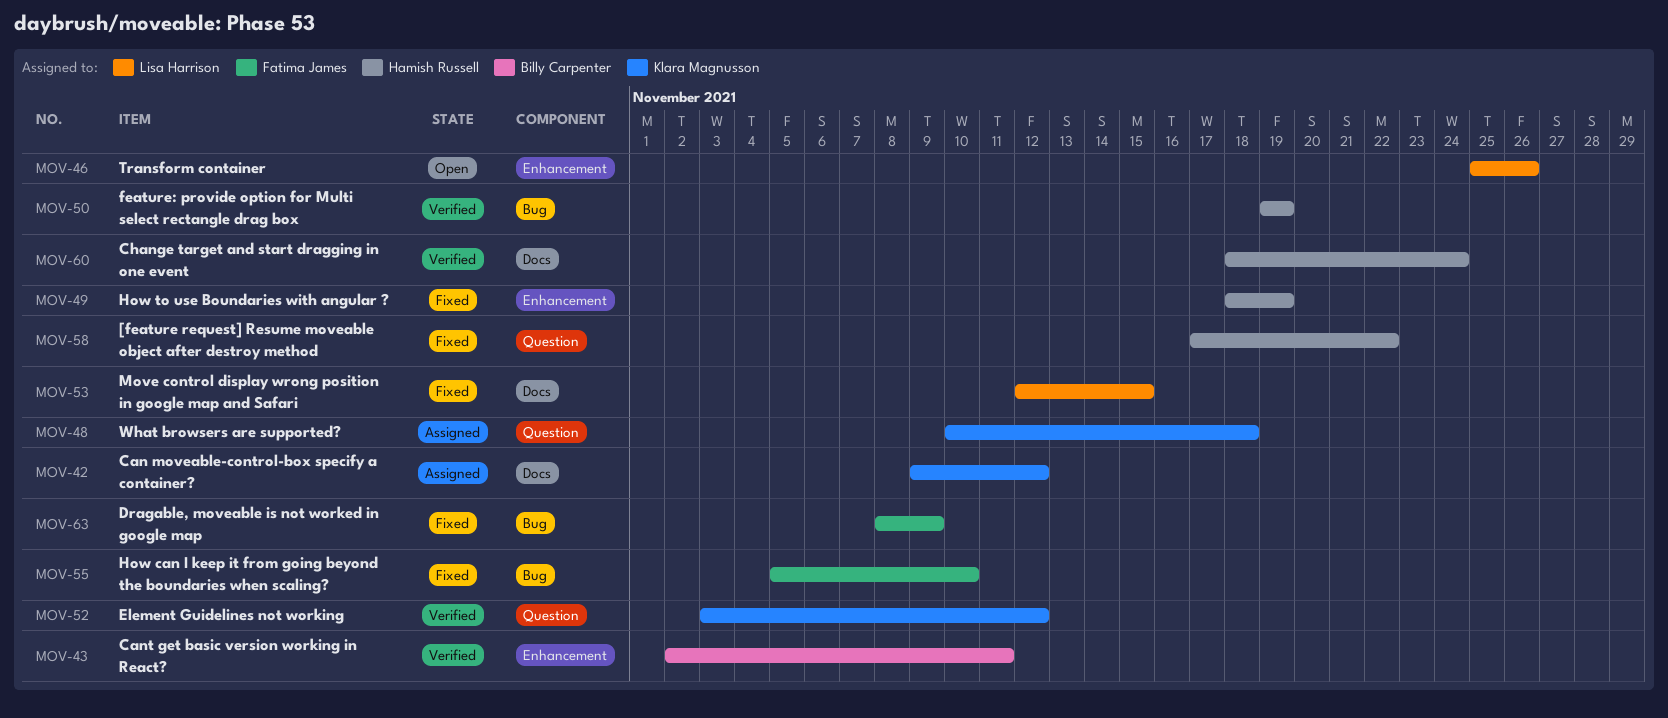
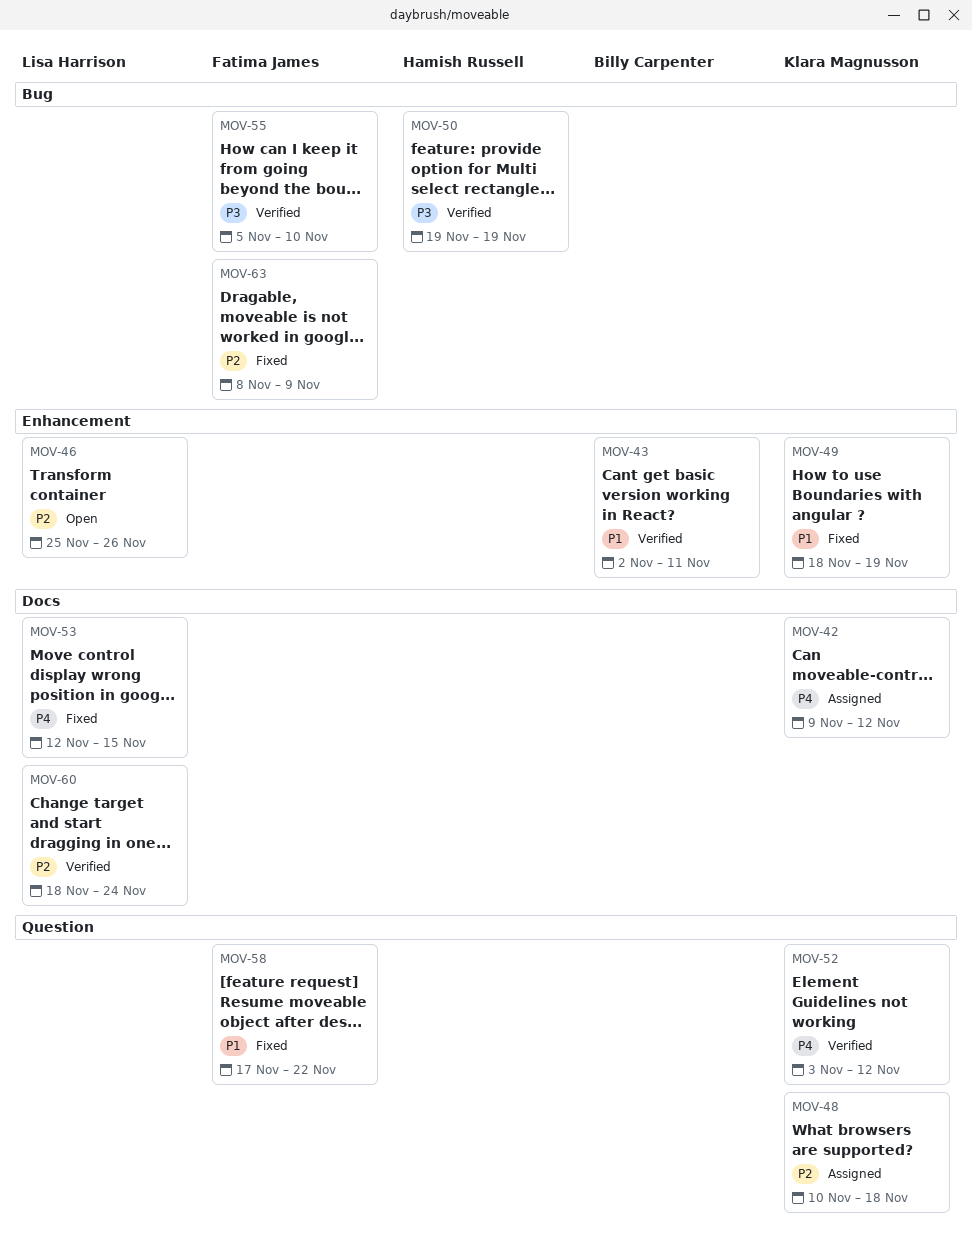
MOV-49, owner: Hamish Russell -> Klara Magnusson
MOV-55, status: Fixed -> Verified
MOV-58, owner: Hamish Russell -> Fatima James
MOV-60, owner: Hamish Russell -> Lisa Harrison

